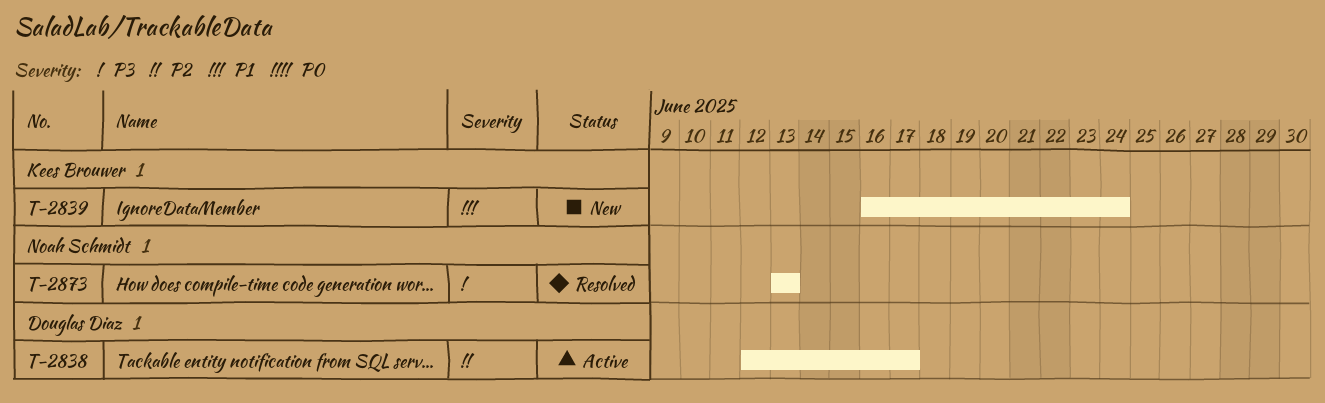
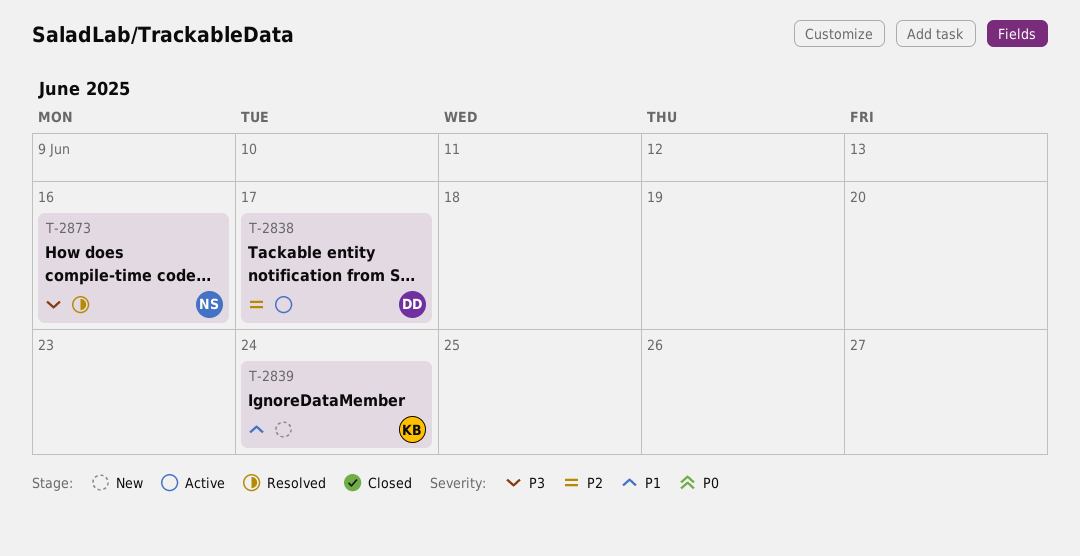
T-2873, due: Jun 13 -> Jun 16

